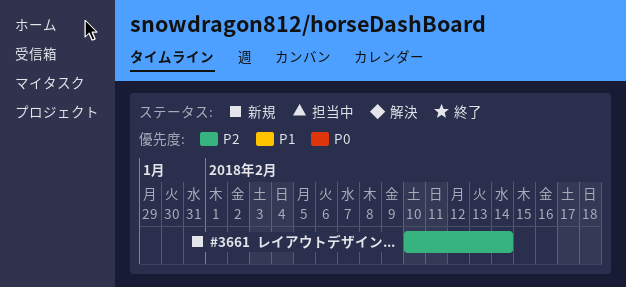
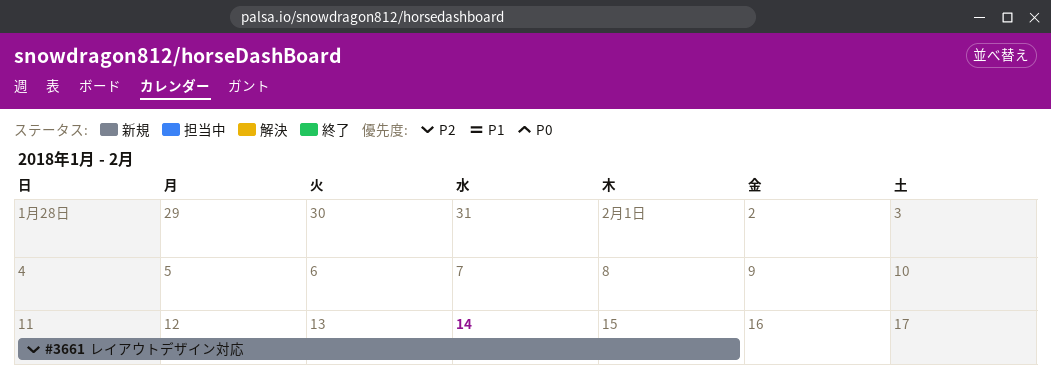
#3661, start: Feb 10 -> Feb 11
#3661, due: Feb 14 -> Feb 15

